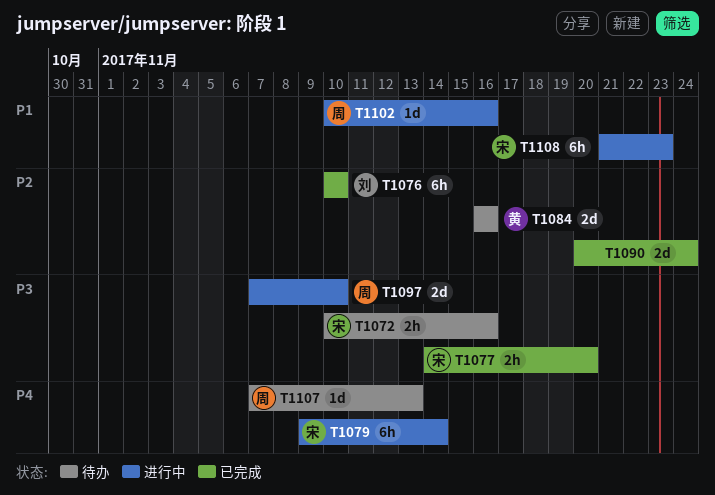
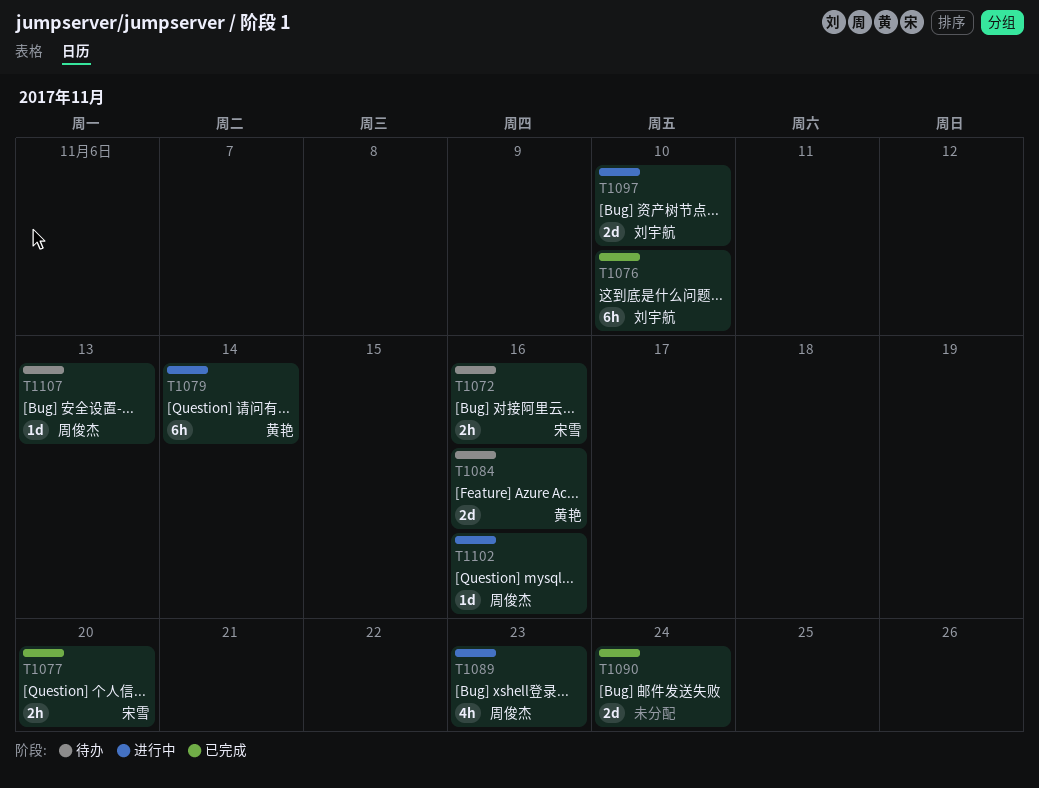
T1079, owner: 宋雪 -> 黄艳
T1089: none -> present
T1097, owner: 周俊杰 -> 刘宇航
T1108: present -> none

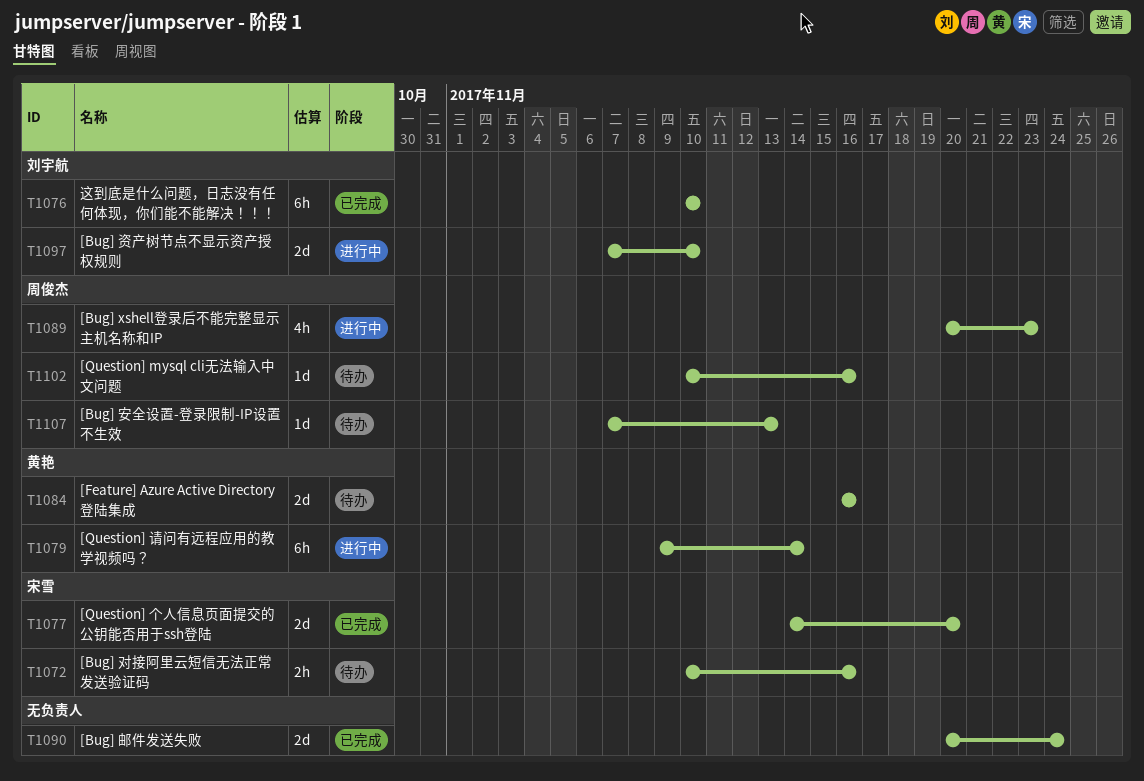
T1077, estimate: 2h -> 2d
T1102, status: 进行中 -> 待办

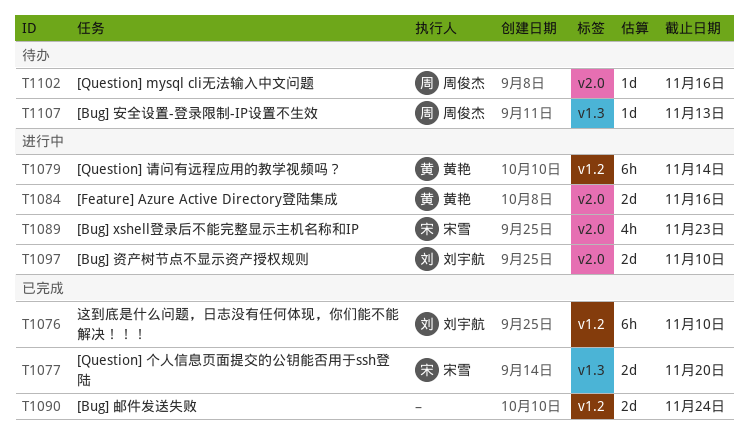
T1072: present -> none
T1084, status: 待办 -> 进行中
T1089, owner: 周俊杰 -> 宋雪

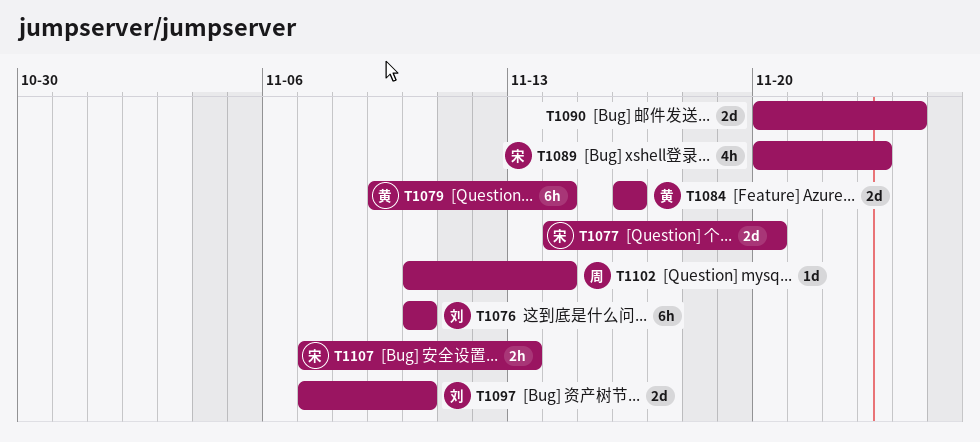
T1102, due: Nov 16 -> Nov 14
T1107, owner: 周俊杰 -> 宋雪
T1107, estimate: 1d -> 2h

